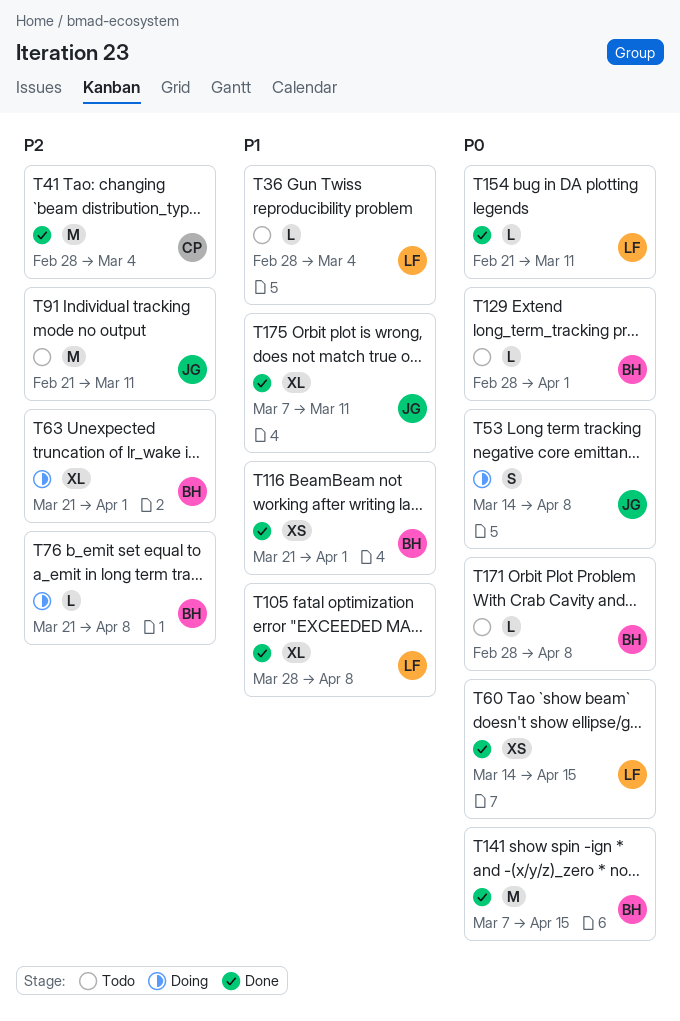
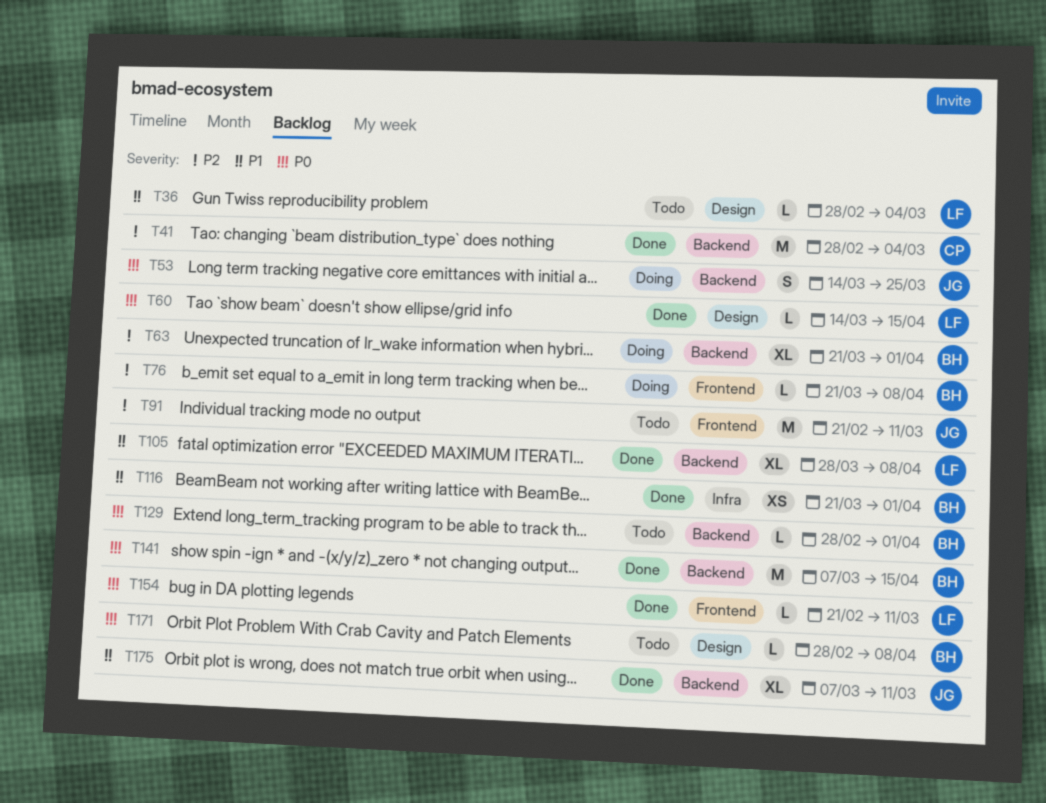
T53, due: Apr 8 -> Mar 25
T60, estimate: XS -> L

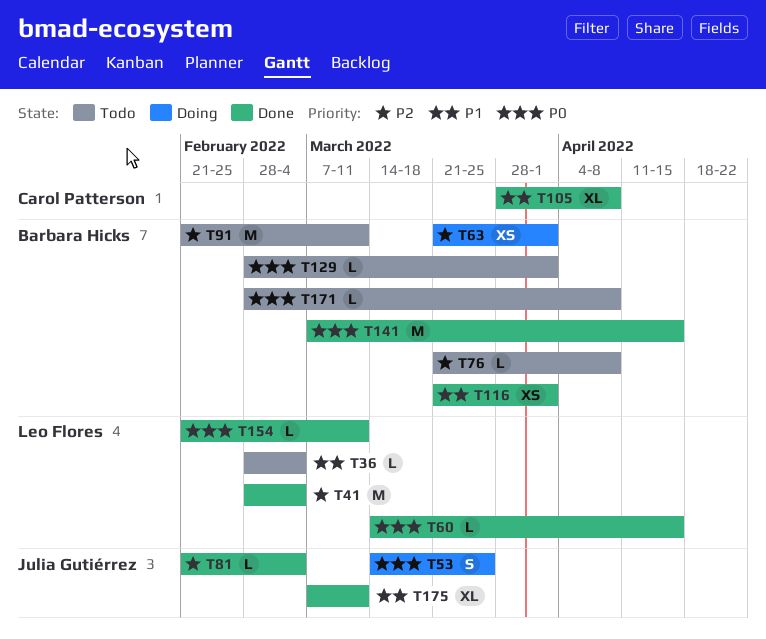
T41, owner: Carol Patterson -> Leo Flores
T63, estimate: XL -> XS
T76, status: Doing -> Todo
T81: none -> present
T91, owner: Julia Gutiérrez -> Barbara Hicks
T105, owner: Leo Flores -> Carol Patterson

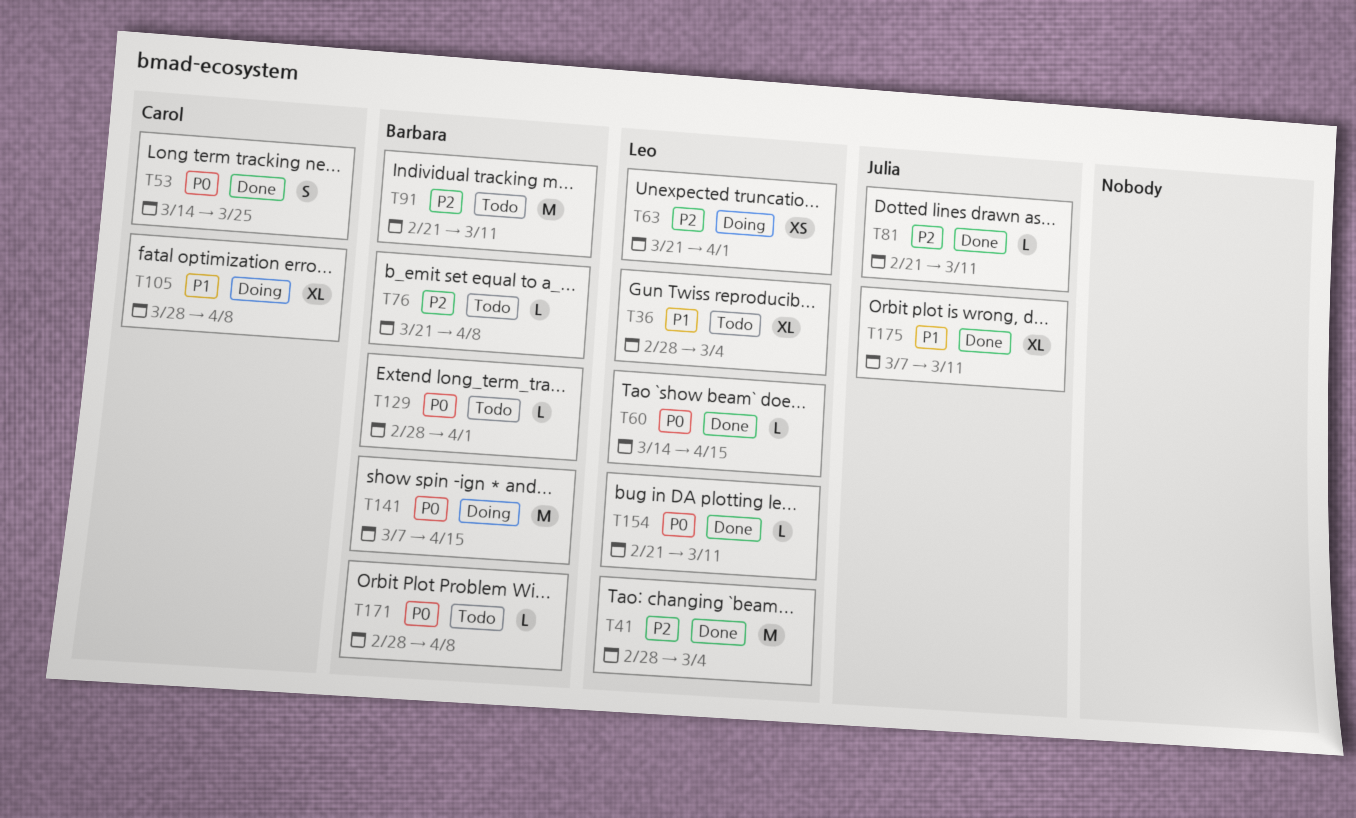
T36, estimate: L -> XL
T53, status: Doing -> Done
T53, owner: Julia Gutiérrez -> Carol Patterson
T63, owner: Barbara Hicks -> Leo Flores
T81, due: Mar 4 -> Mar 11
T105, status: Done -> Doing
T116: present -> none
T141, status: Done -> Doing

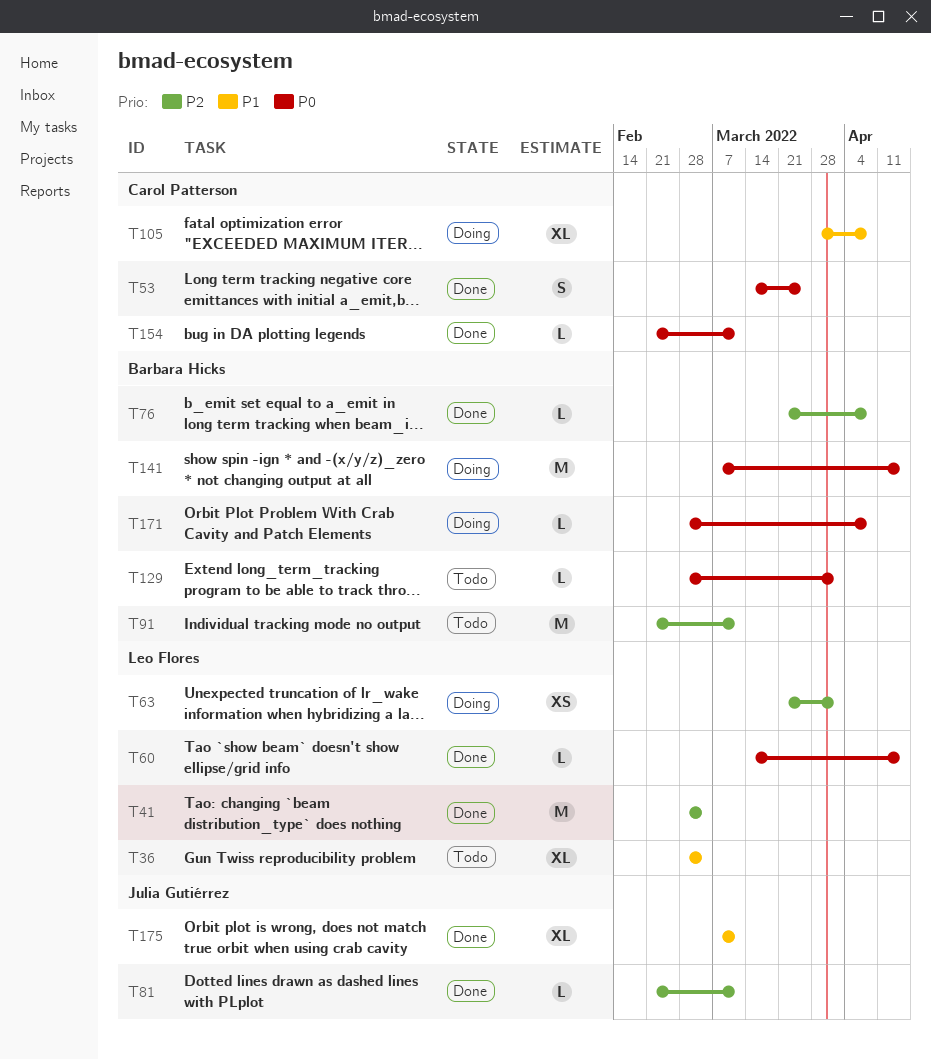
T76, status: Todo -> Done
T154, owner: Leo Flores -> Carol Patterson
T171, status: Todo -> Doing

